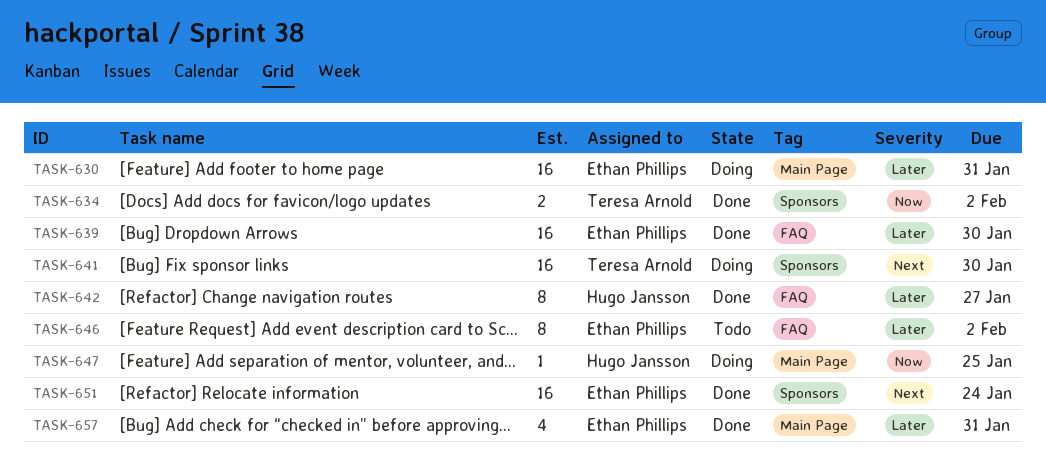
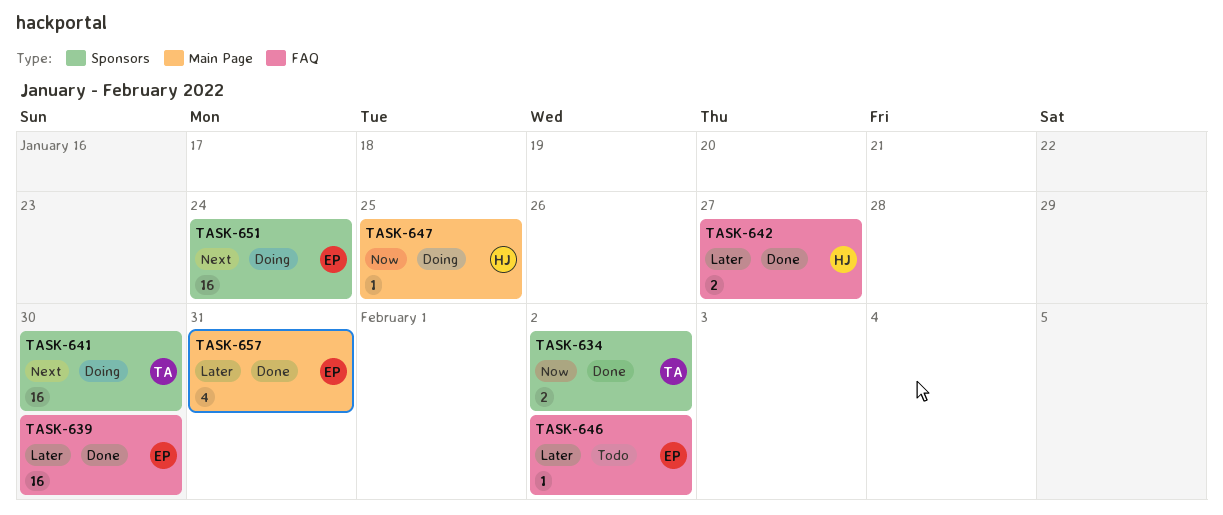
TASK-630: present -> none
TASK-642, estimate: 8 -> 2
TASK-646, estimate: 8 -> 1
TASK-651, status: Done -> Doing

